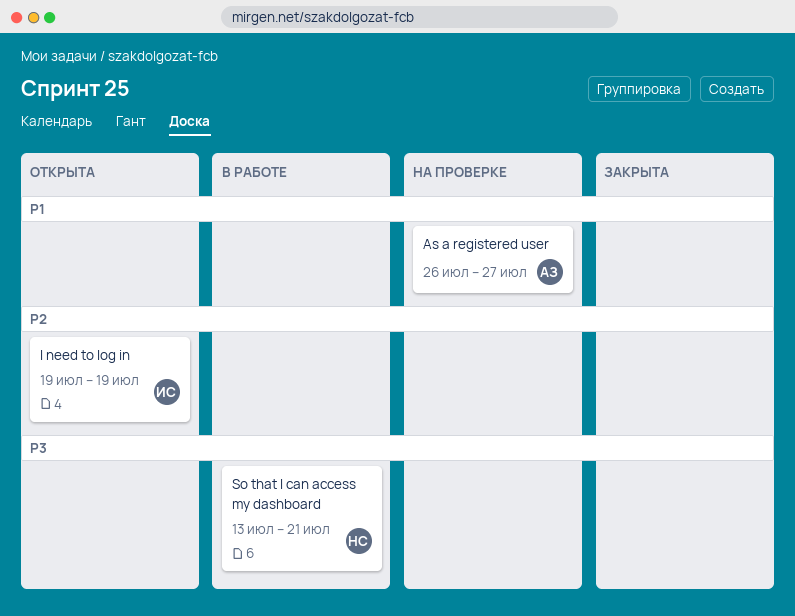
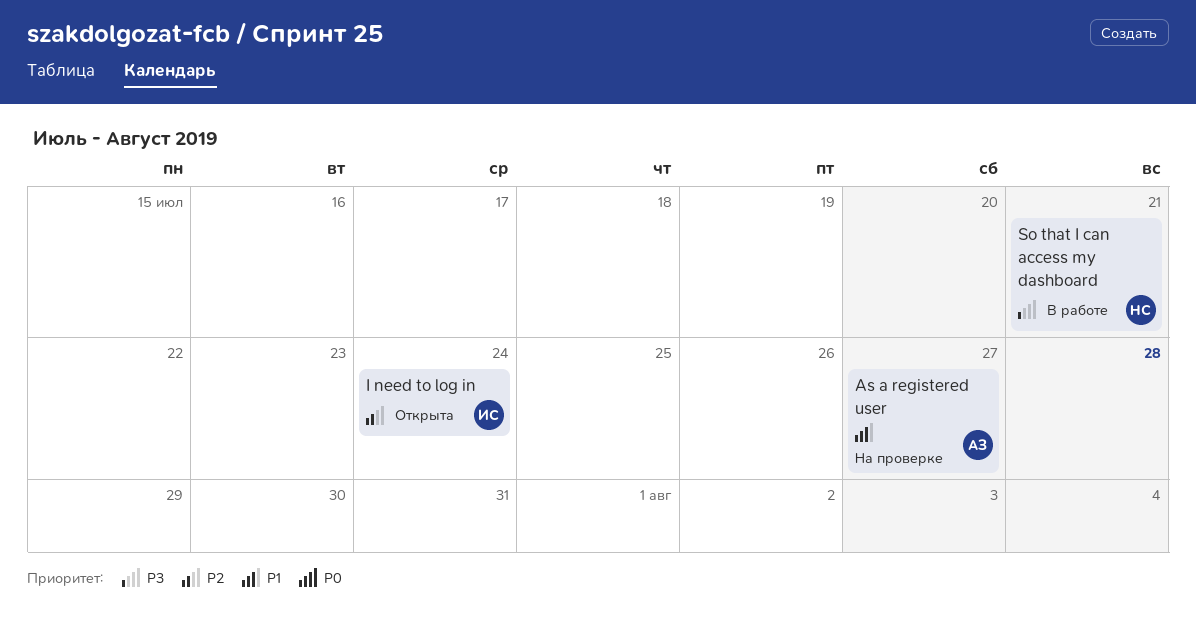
I need to log in, due: Jul 19 -> Jul 24

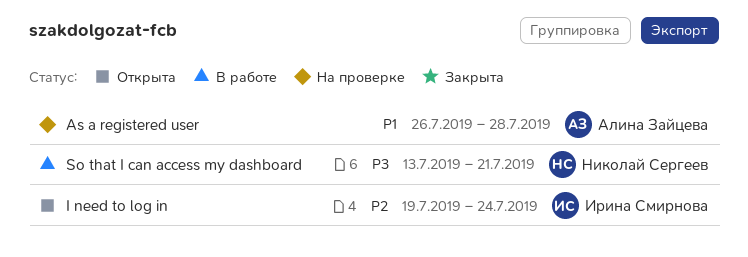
As a registered user, due: Jul 27 -> Jul 28

